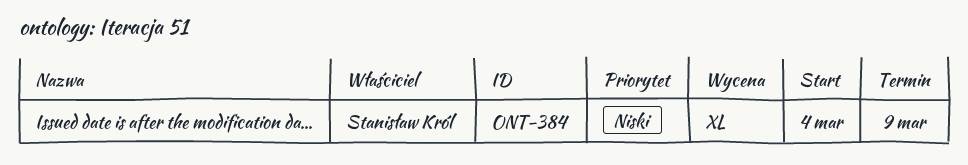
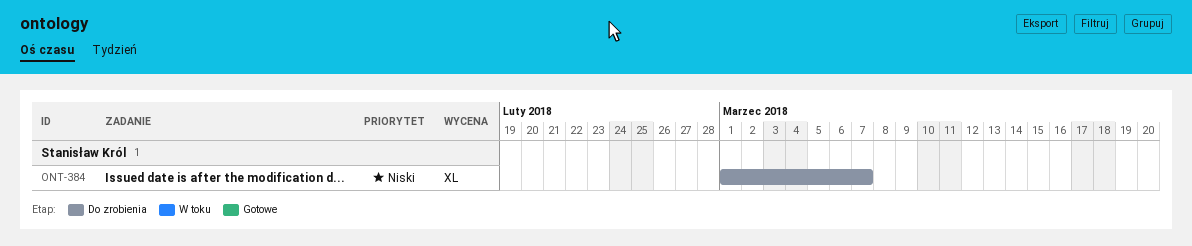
ONT-384, start: Mar 4 -> Mar 1
ONT-384, due: Mar 9 -> Mar 7

